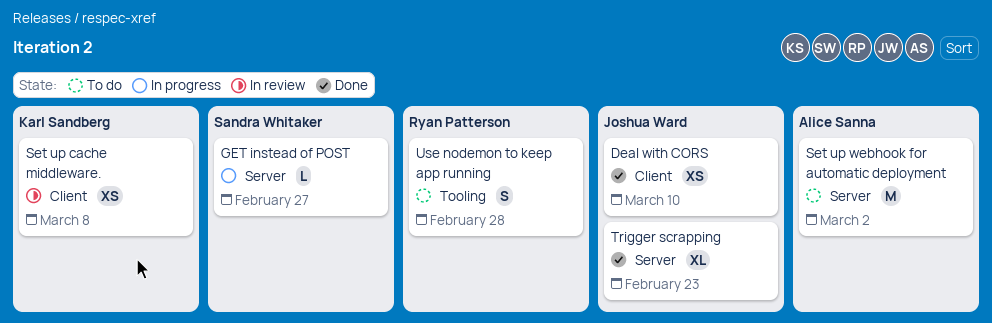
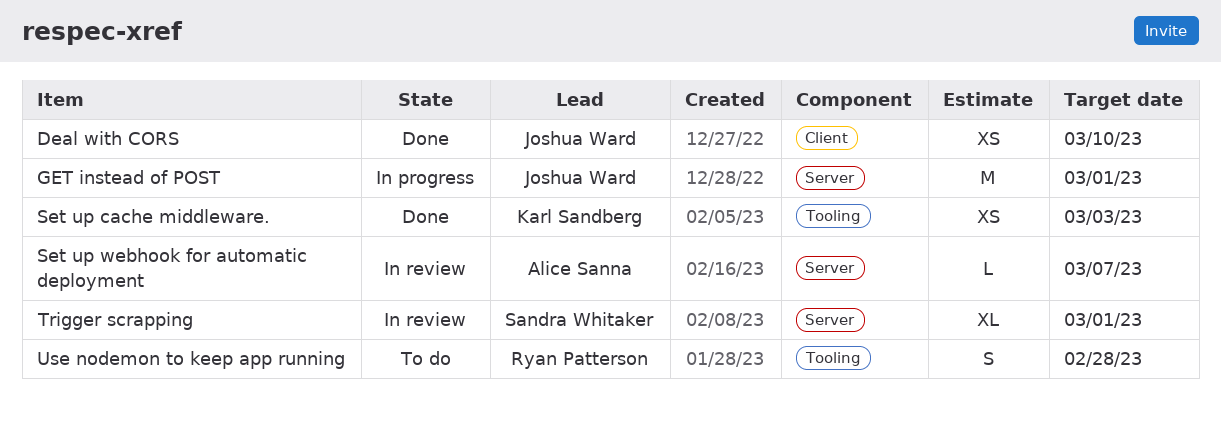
GET instead of POST, owner: Sandra Whitaker -> Joshua Ward
GET instead of POST, estimate: L -> M
GET instead of POST, due: Feb 27 -> Mar 1
Set up cache middleware., status: In review -> Done
Set up cache middleware., label: Client -> Tooling
Set up cache middleware., due: Mar 8 -> Mar 3
Set up webhook for automatic deployment, status: To do -> In review
Set up webhook for automatic deployment, estimate: M -> L
Set up webhook for automatic deployment, due: Mar 2 -> Mar 7
Trigger scrapping, status: Done -> In review
Trigger scrapping, owner: Joshua Ward -> Sandra Whitaker
Trigger scrapping, due: Feb 23 -> Mar 1

